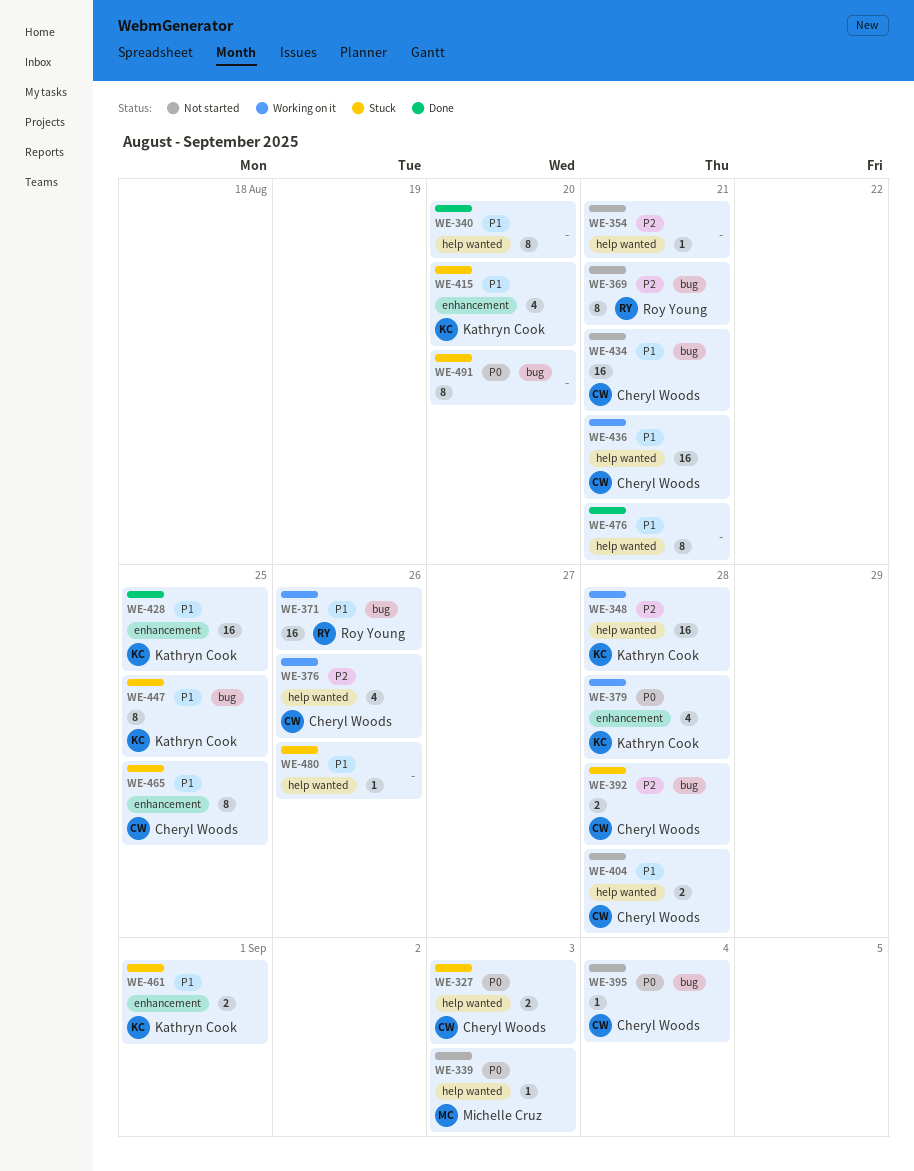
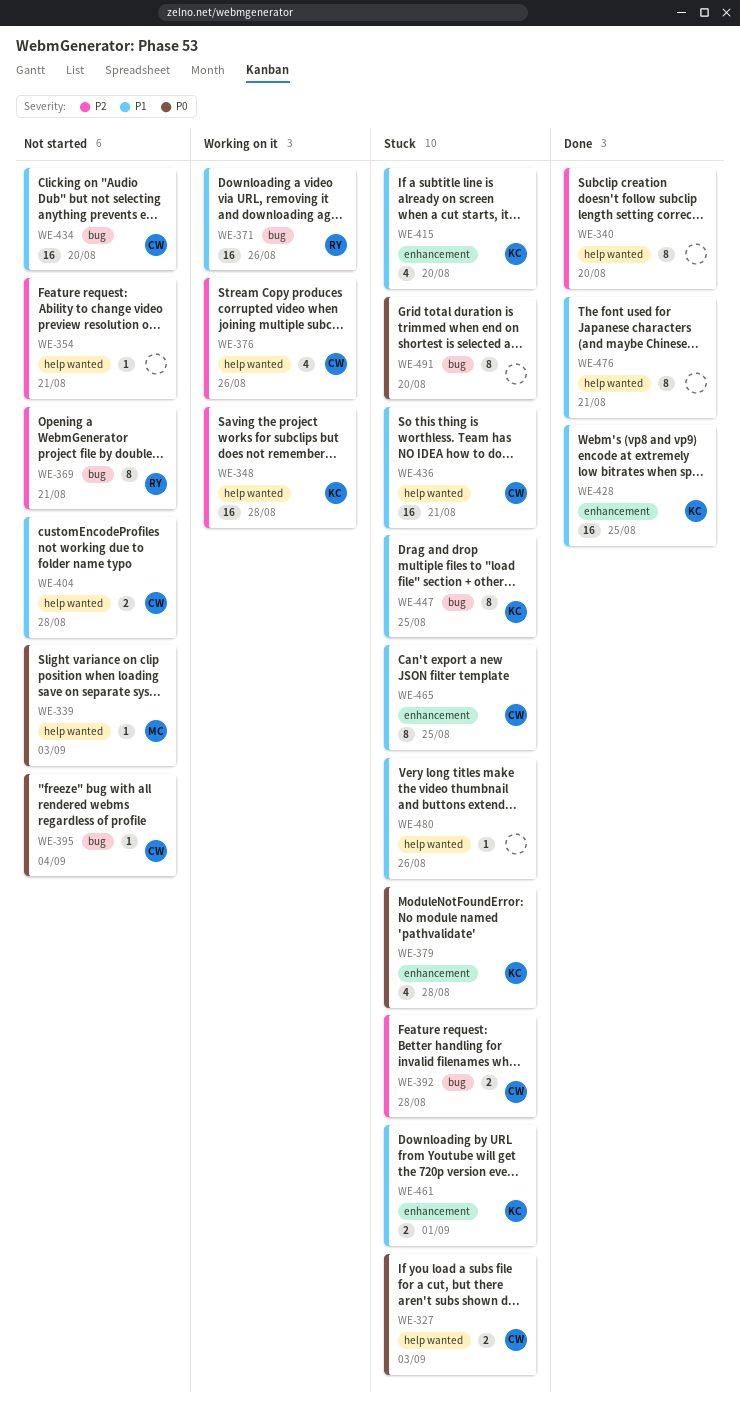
WE-340, priority: P1 -> P2
WE-379, status: Working on it -> Stuck
WE-434, due: Aug 21 -> Aug 20
WE-436, status: Working on it -> Stuck

